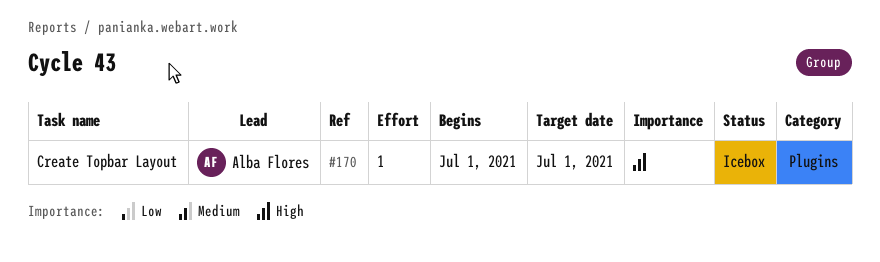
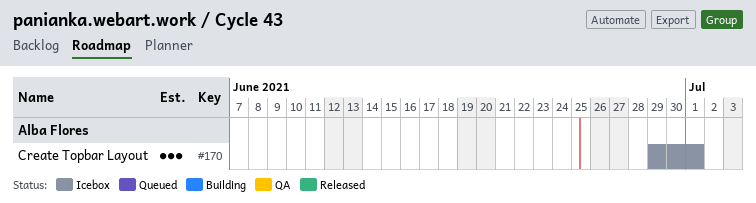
#170, estimate: 1 -> 3
#170, start: Jul 1 -> Jun 29

